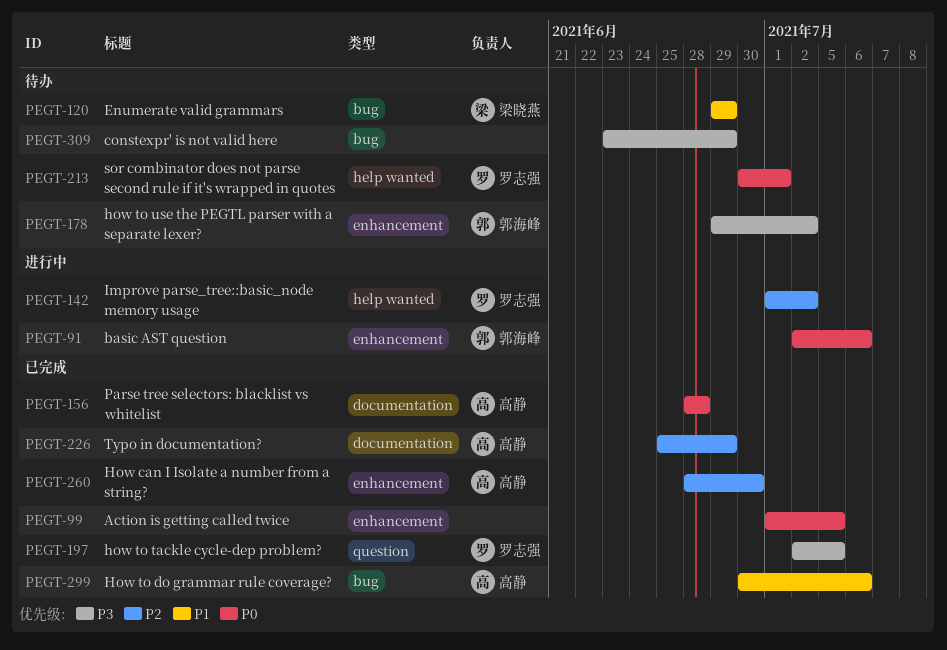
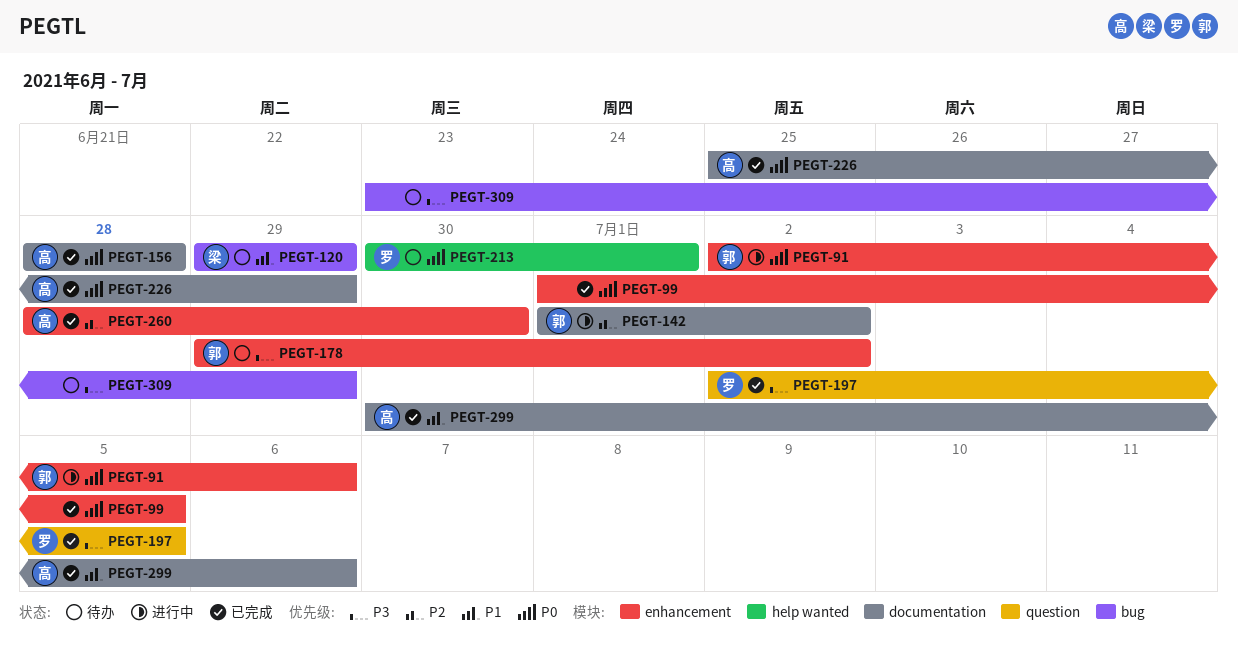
PEGT-142, owner: 罗志强 -> 郭海峰
PEGT-142, label: help wanted -> documentation
PEGT-226, priority: P2 -> P0
PEGT-299, label: bug -> documentation

